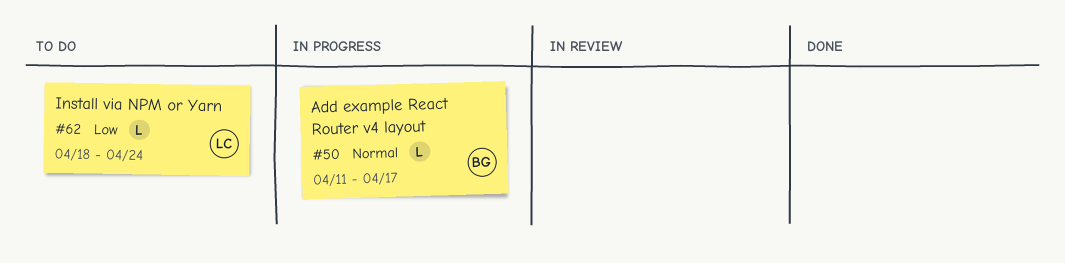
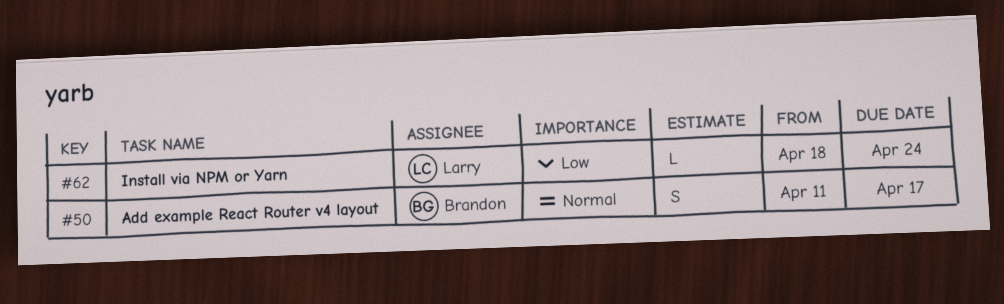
#50, estimate: L -> S

